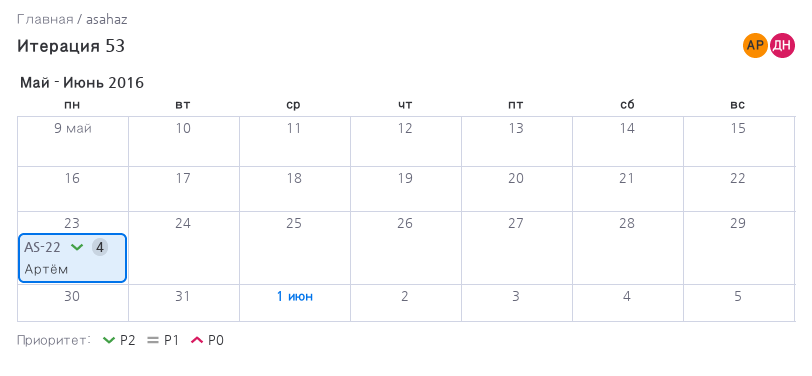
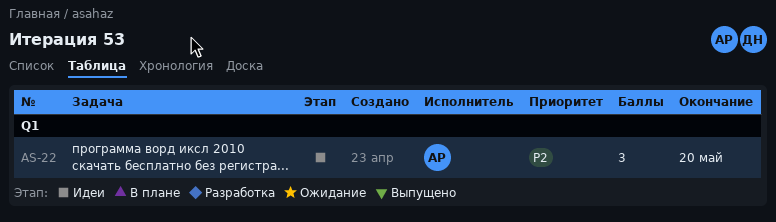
AS-22, estimate: 4 -> 3
AS-22, due: May 23 -> May 20

